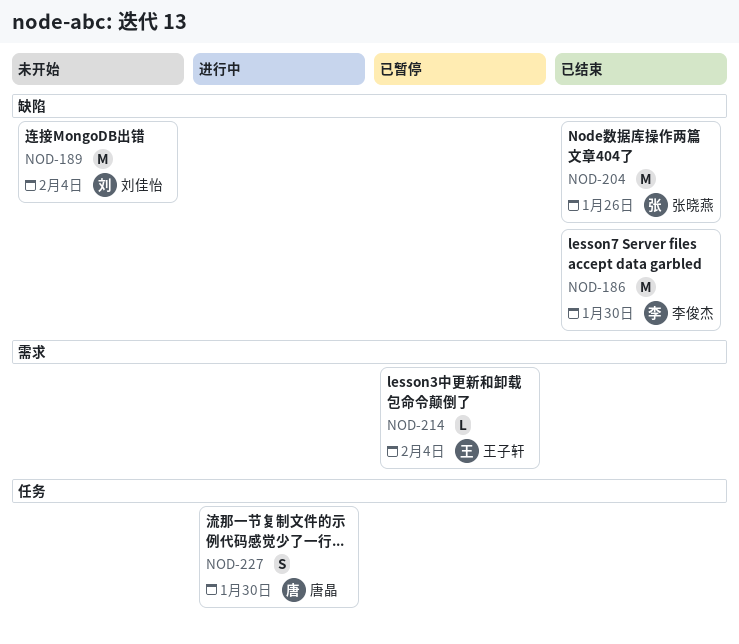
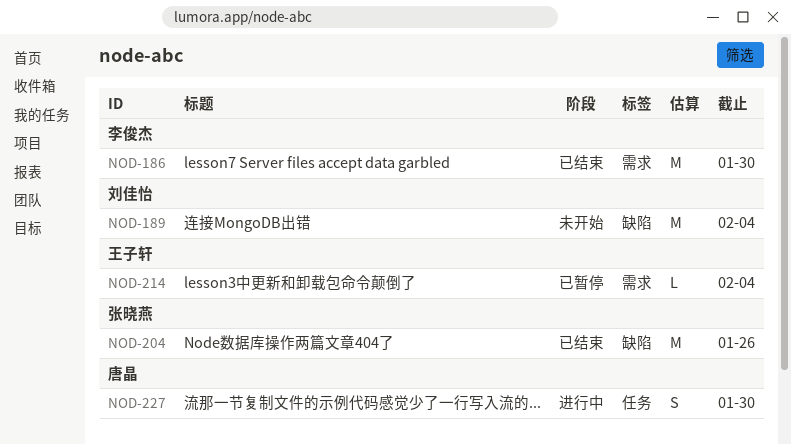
NOD-186, label: 缺陷 -> 需求

